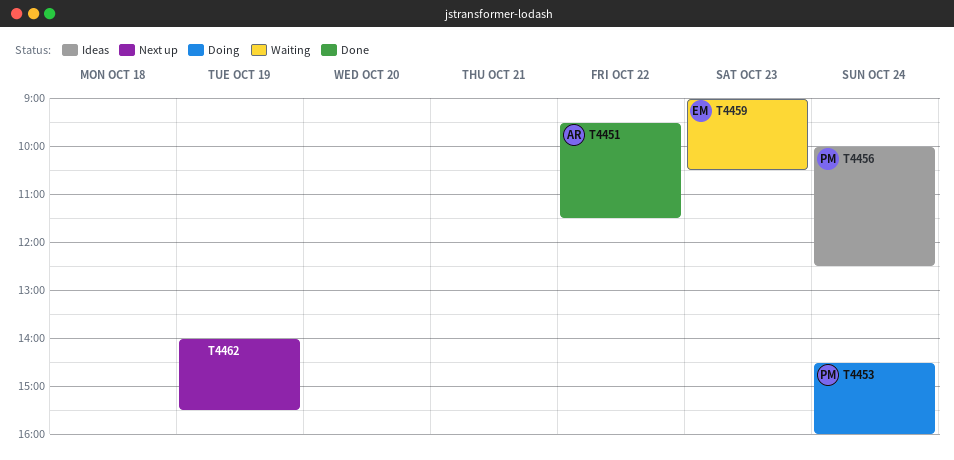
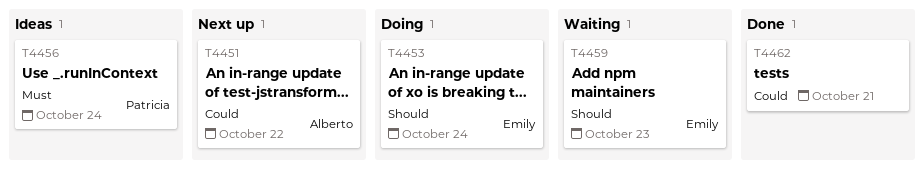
T4451, status: Done -> Next up
T4453, owner: Patricia -> Emily
T4462, status: Next up -> Done
T4462, day: Oct 19 -> Oct 21

